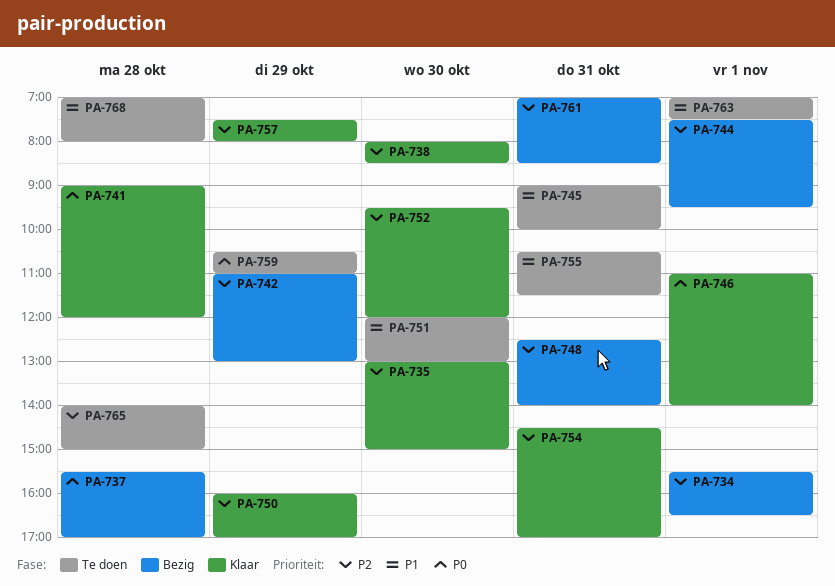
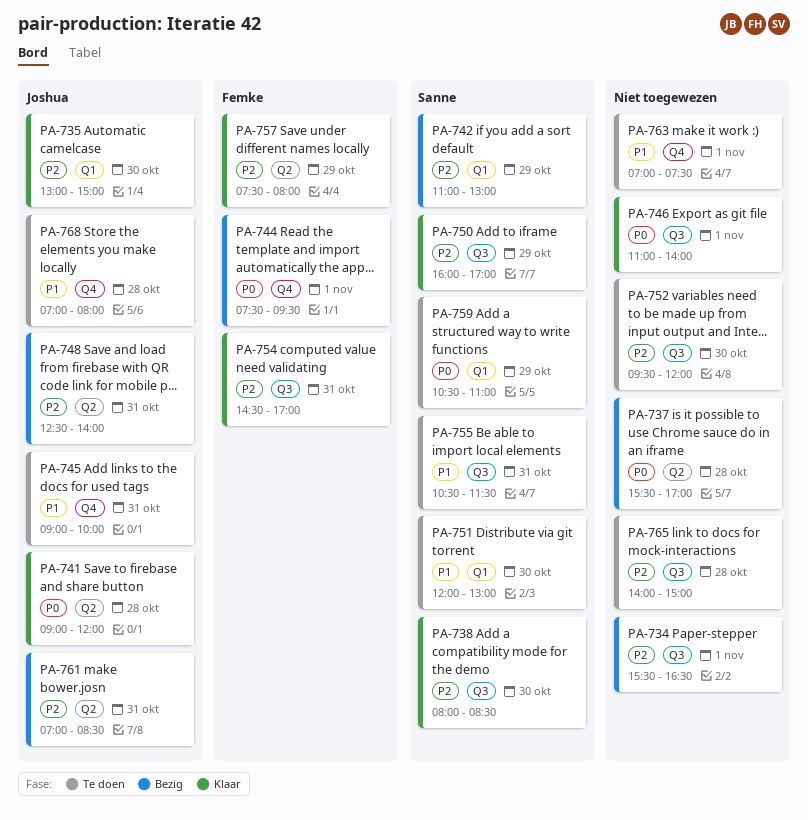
PA-744, priority: P2 -> P0
PA-752, status: Klaar -> Te doen

